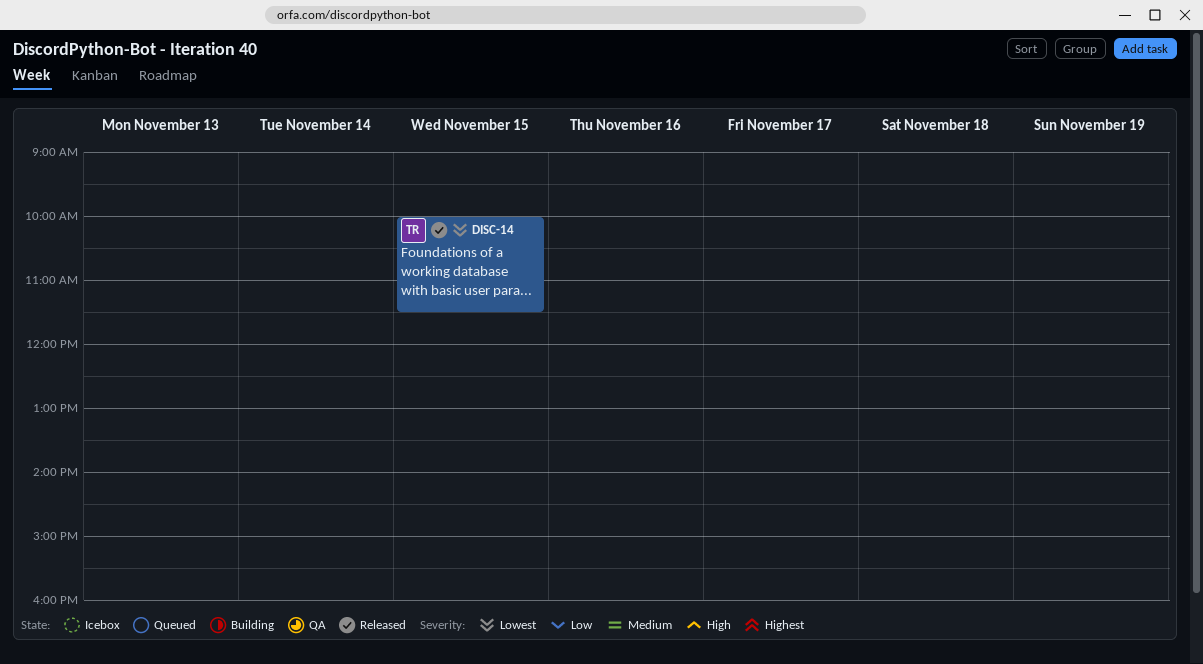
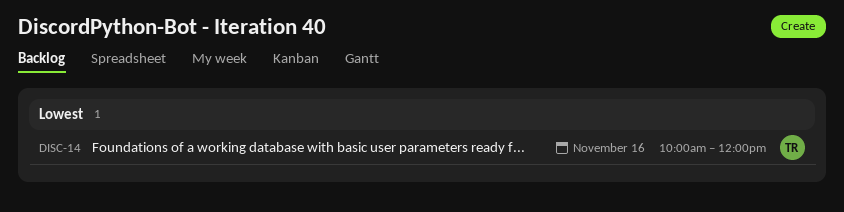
DISC-14, day: Nov 15 -> Nov 16
DISC-14, ends: 11:30 -> 12:00

